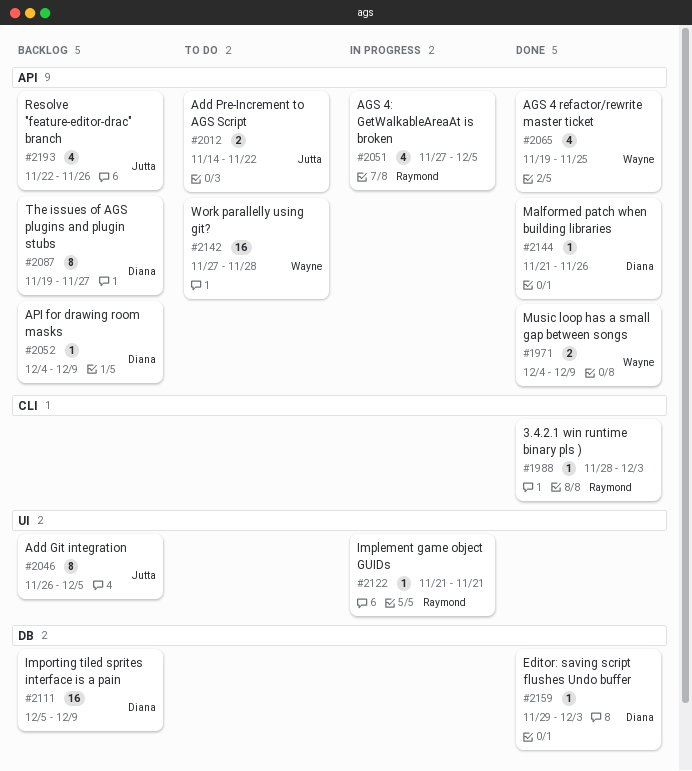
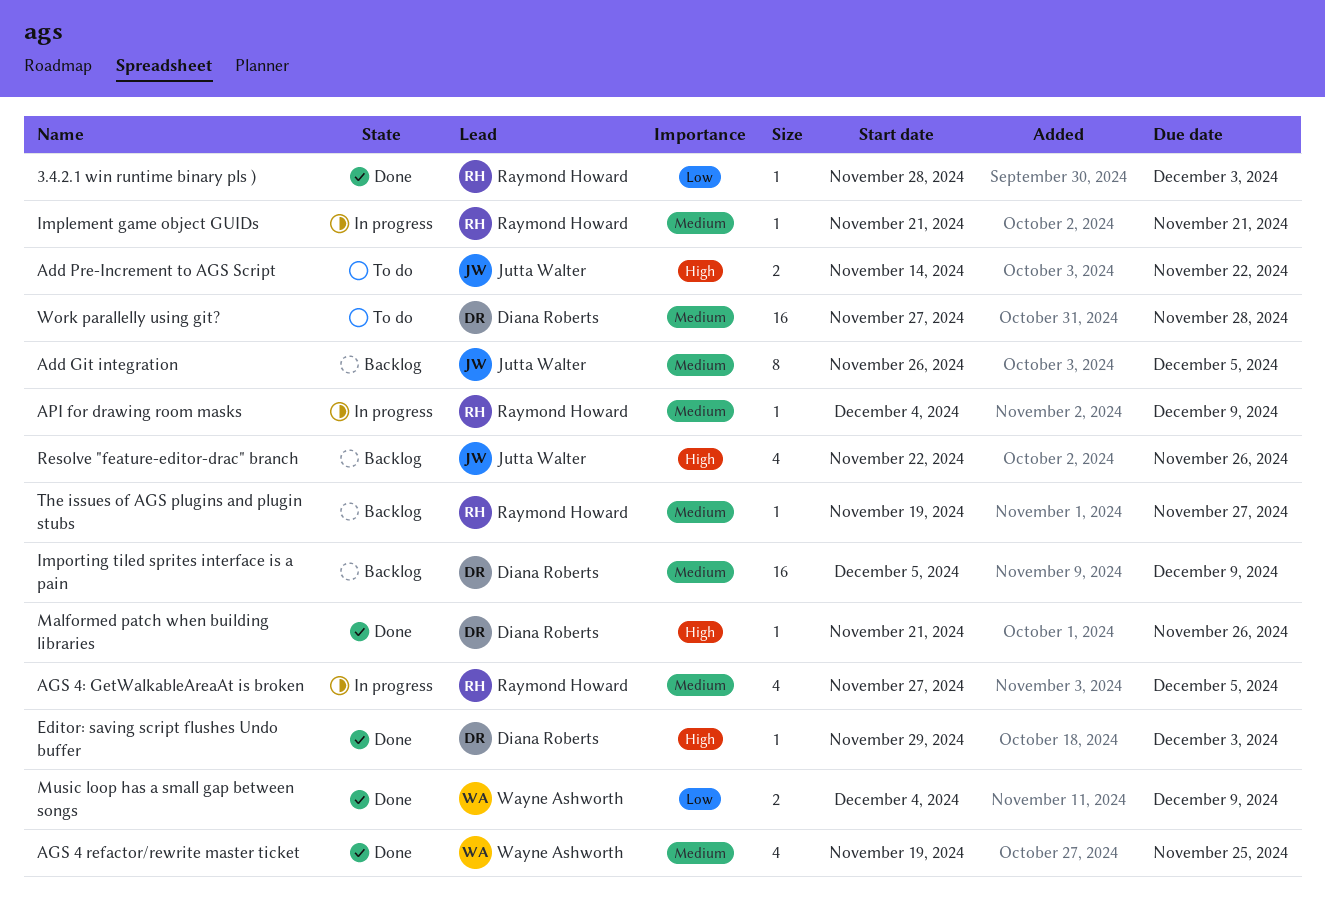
API for drawing room masks, status: Backlog -> In progress
API for drawing room masks, owner: Diana Roberts -> Raymond Howard
The issues of AGS plugins and plugin stubs, owner: Diana Roberts -> Raymond Howard
The issues of AGS plugins and plugin stubs, estimate: 8 -> 1
Work parallelly using git?, owner: Wayne Ashworth -> Diana Roberts

